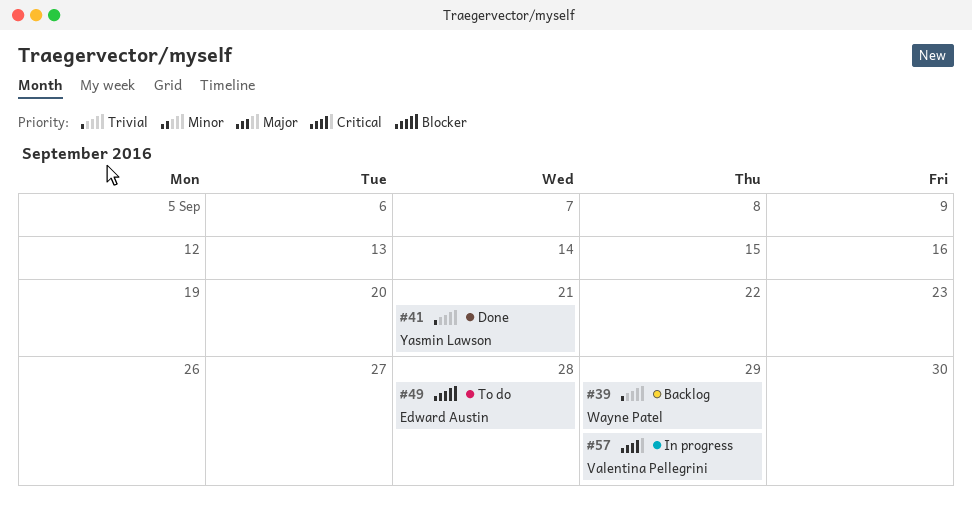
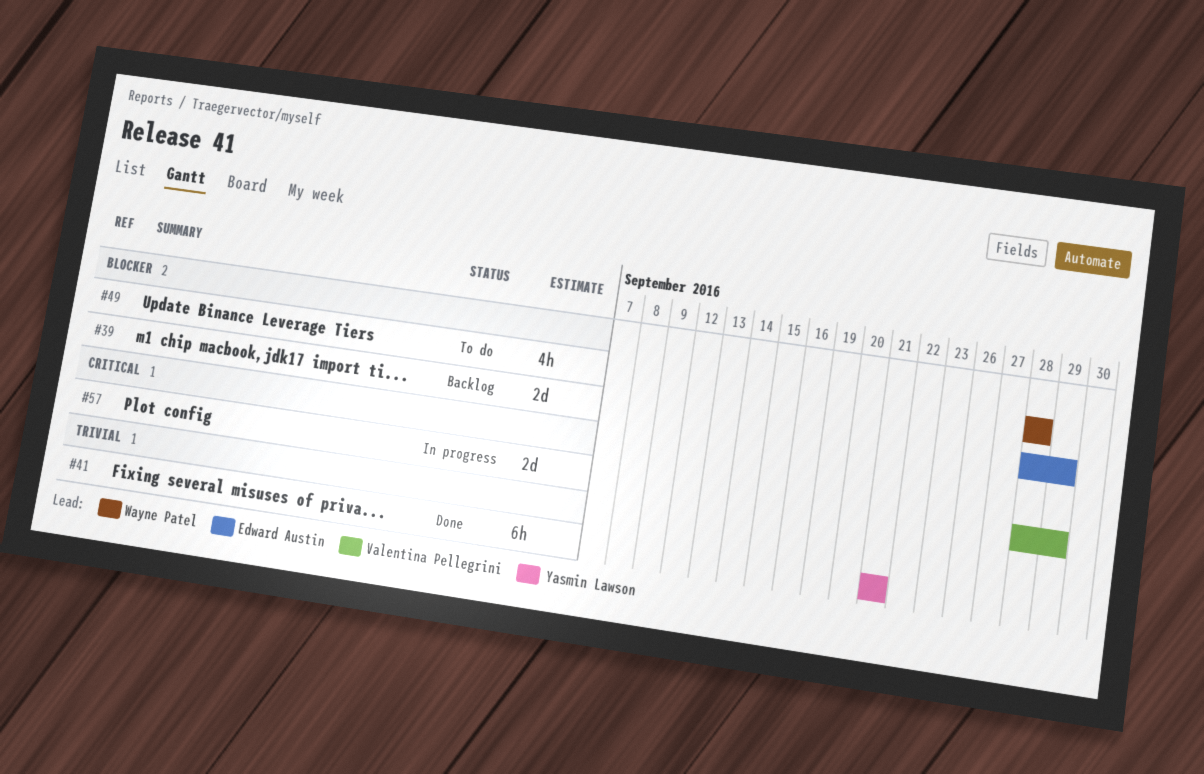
#39, owner: Wayne Patel -> Edward Austin
#39, priority: Trivial -> Blocker
#49, owner: Edward Austin -> Wayne Patel

